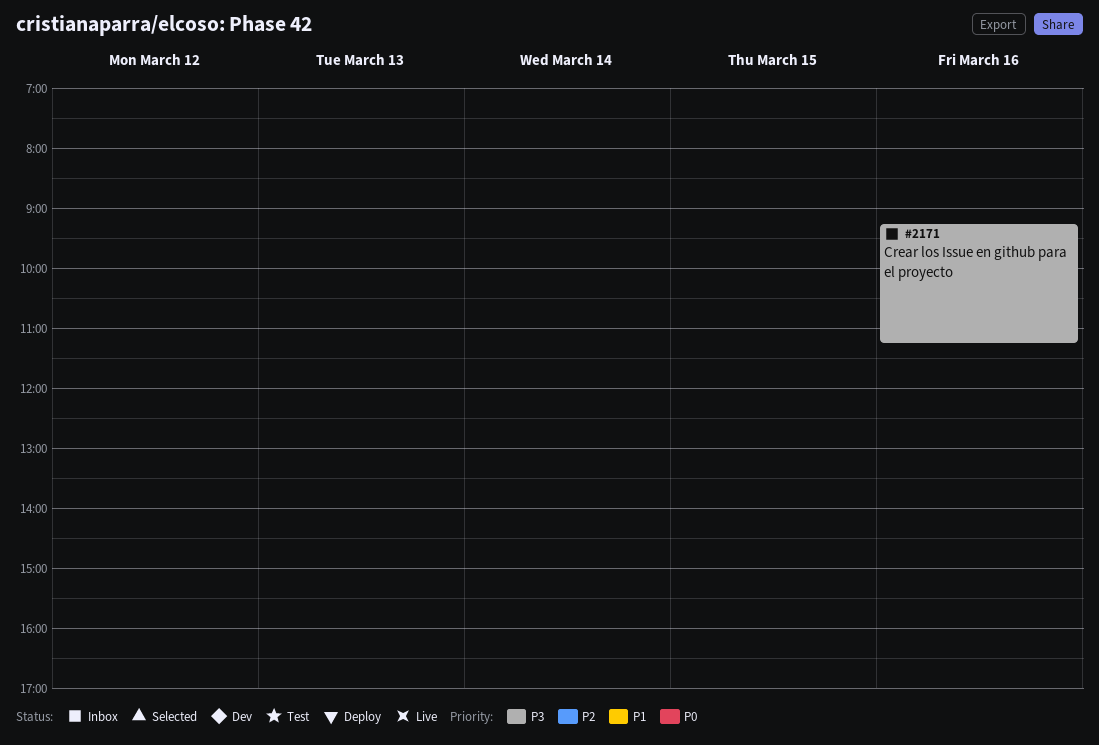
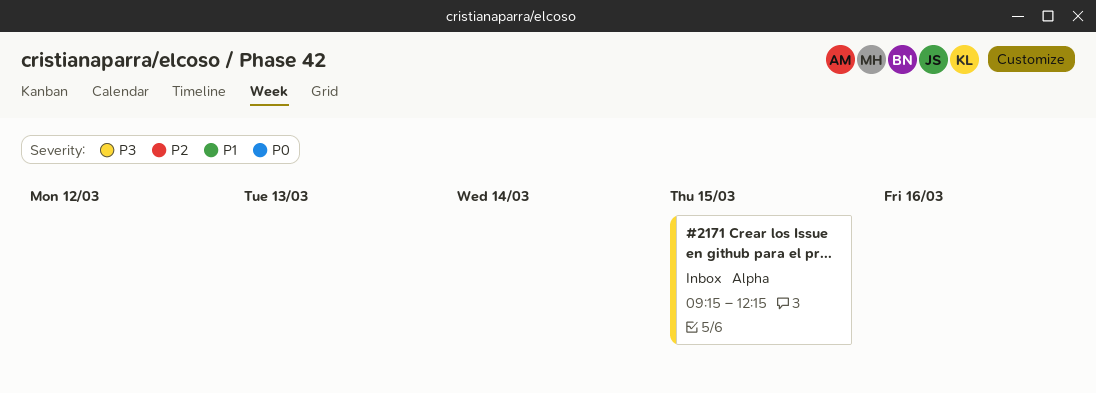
#2171, day: Mar 16 -> Mar 15
#2171, ends: 11:15 -> 12:15

